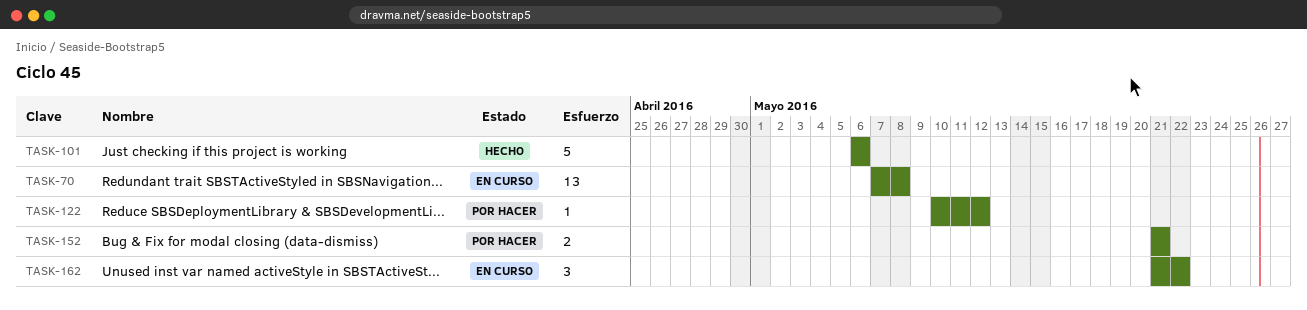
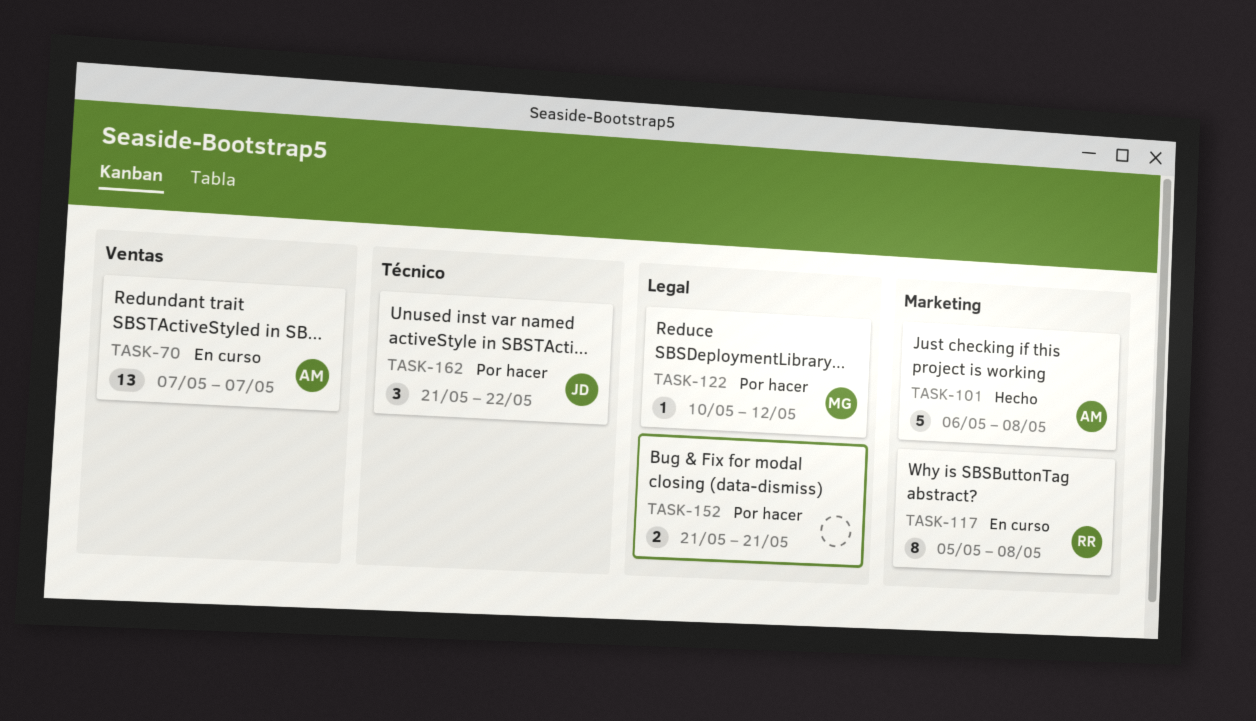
TASK-70, due: May 8 -> May 7
TASK-101, due: May 6 -> May 8
TASK-117: none -> present
TASK-162, status: En curso -> Por hacer

